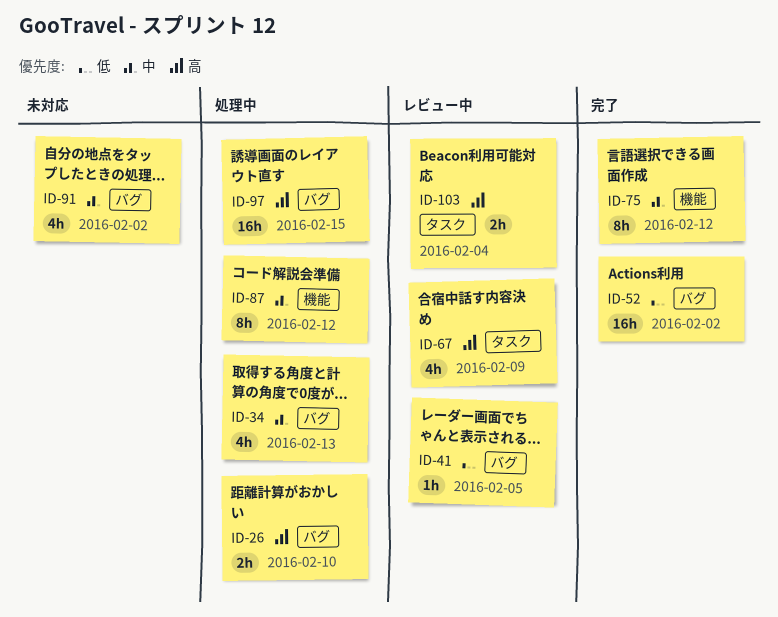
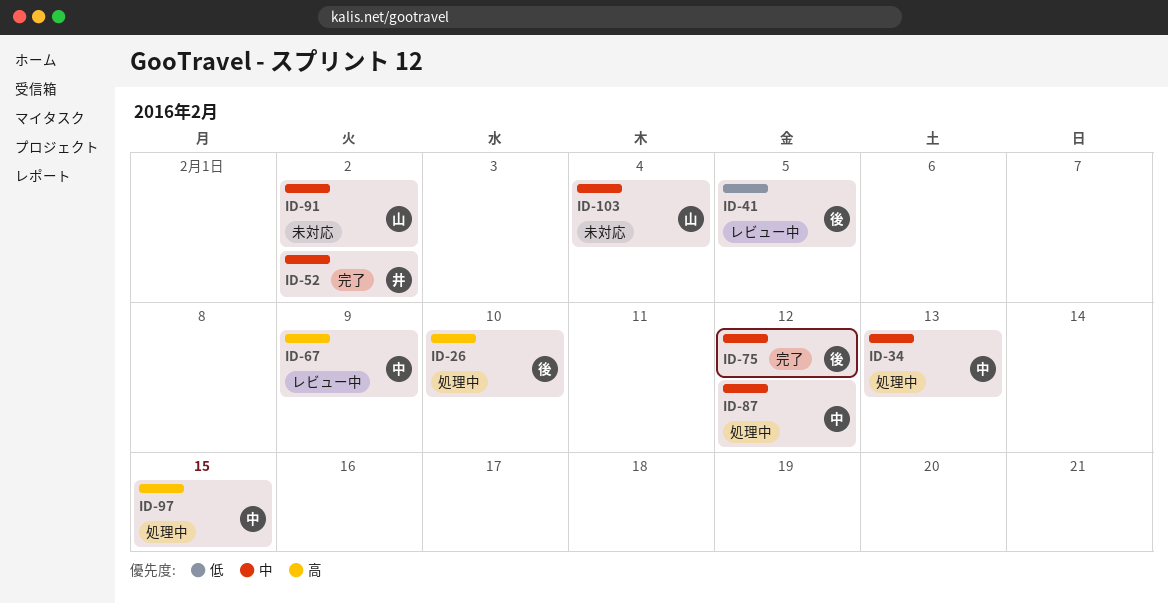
ID-52, priority: 低 -> 中
ID-103, status: レビュー中 -> 未対応
ID-103, priority: 高 -> 中

